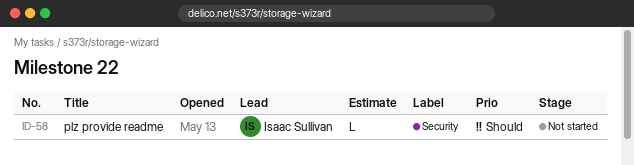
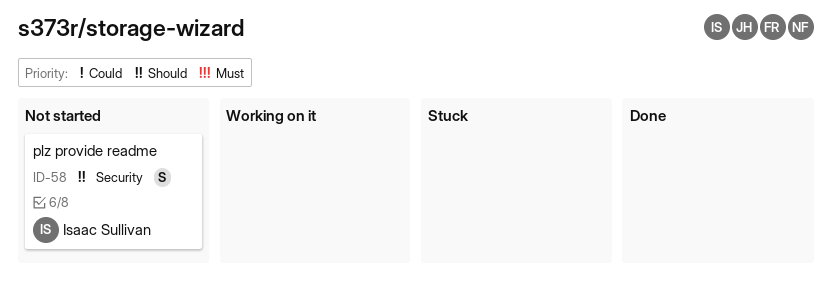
ID-58, estimate: L -> S

